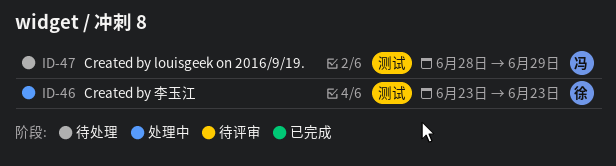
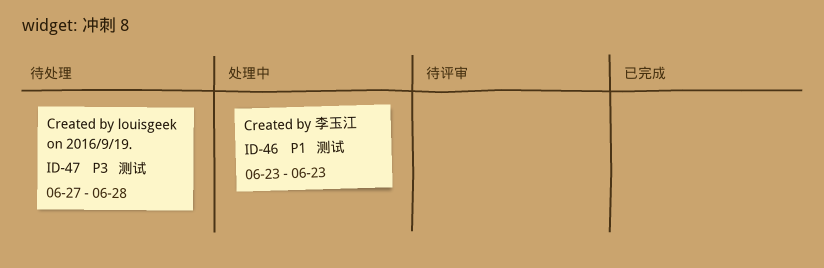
ID-47, start: Jun 28 -> Jun 27
ID-47, due: Jun 29 -> Jun 28

